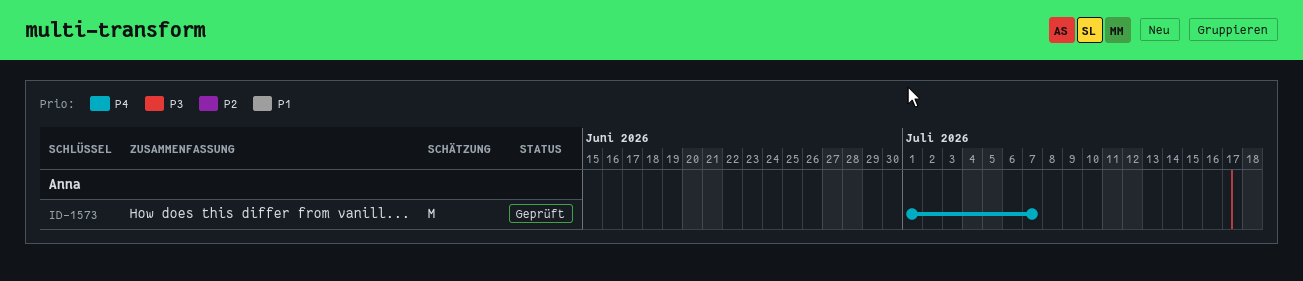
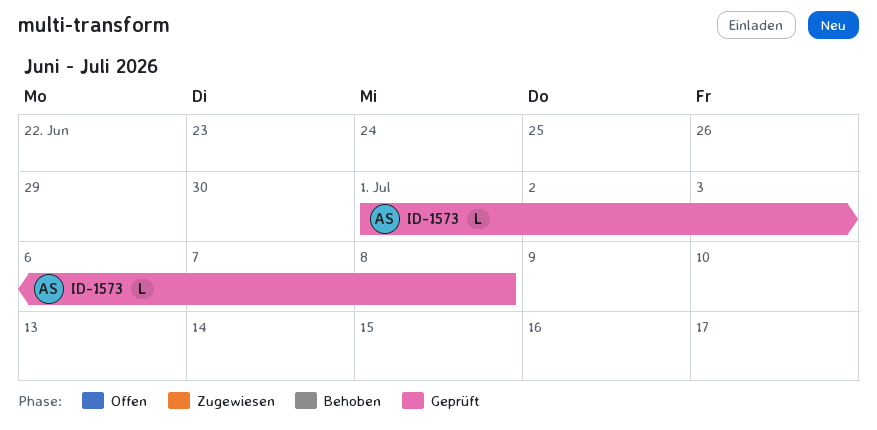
ID-1573, estimate: M -> L
ID-1573, due: Jul 7 -> Jul 8

